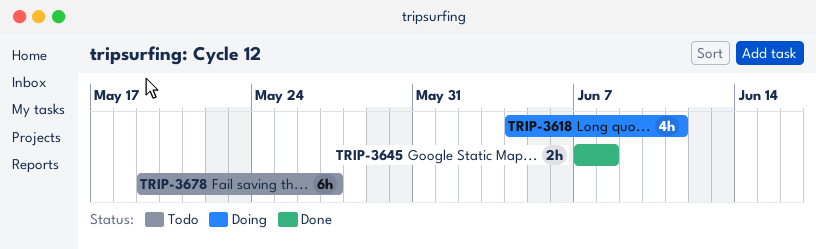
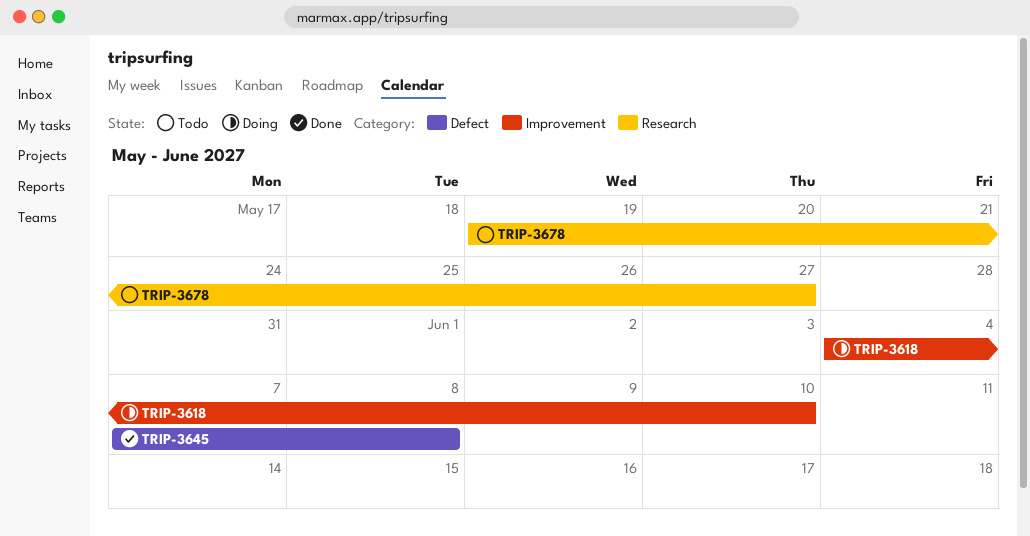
TRIP-3618, due: Jun 11 -> Jun 10

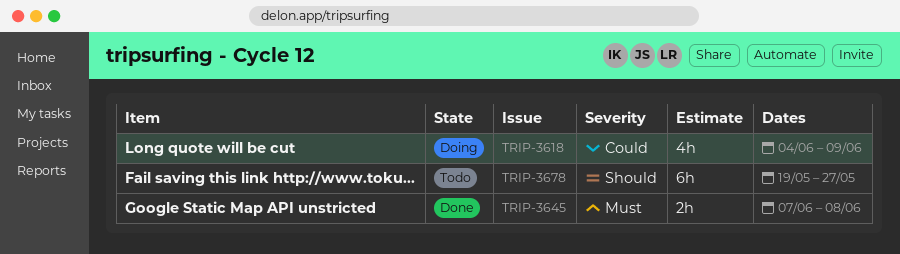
TRIP-3618, due: Jun 10 -> Jun 9

